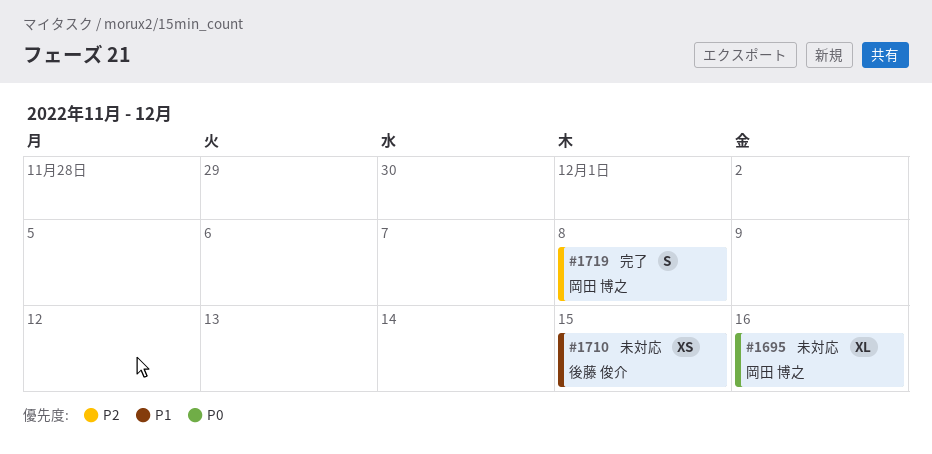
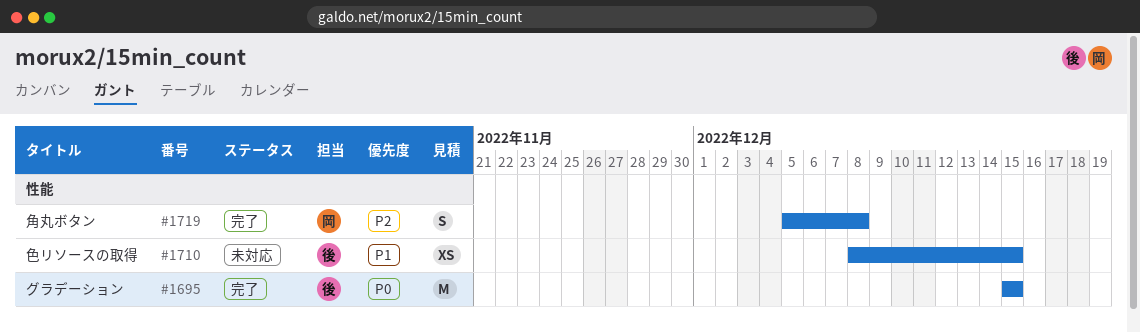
#1695, status: 未対応 -> 完了
#1695, owner: 岡田 博之 -> 後藤 俊介
#1695, estimate: XL -> M
#1695, due: Dec 16 -> Dec 15

